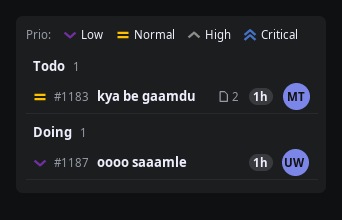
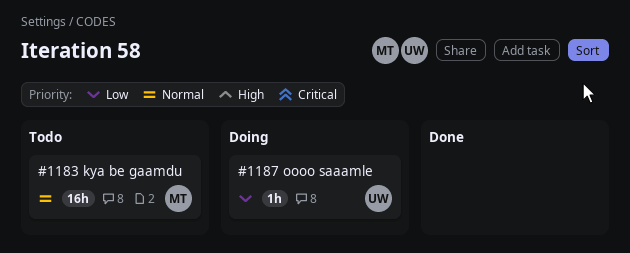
#1183, estimate: 1h -> 16h

